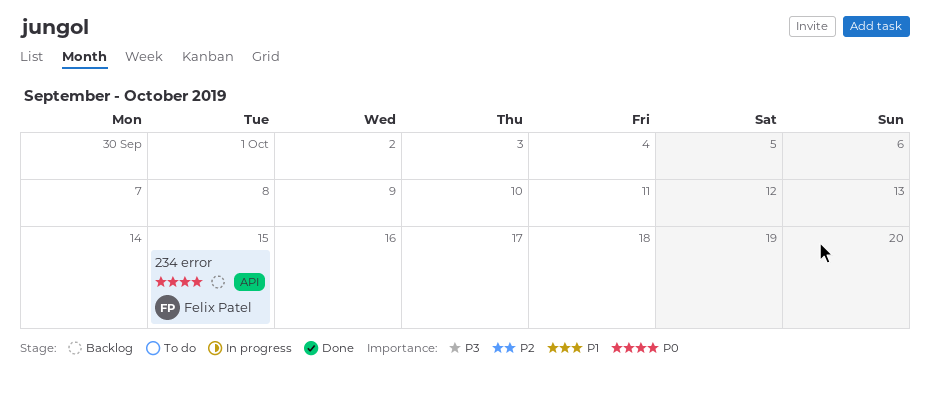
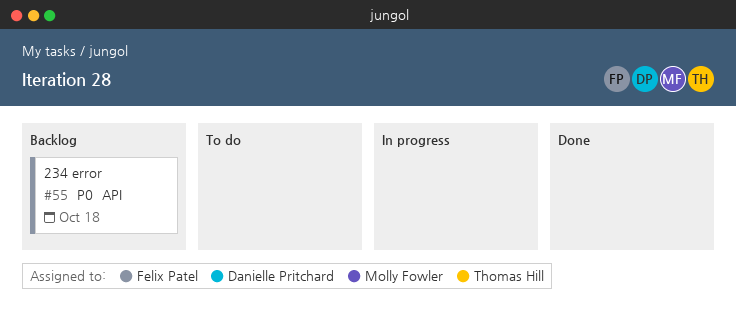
234 error, due: Oct 15 -> Oct 18

